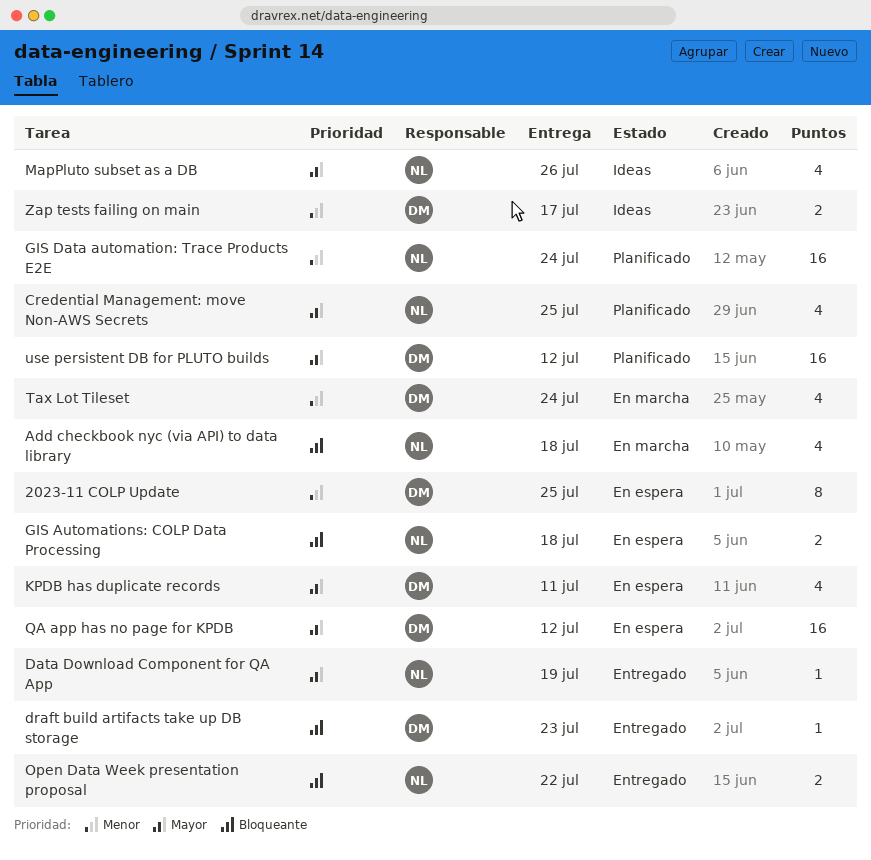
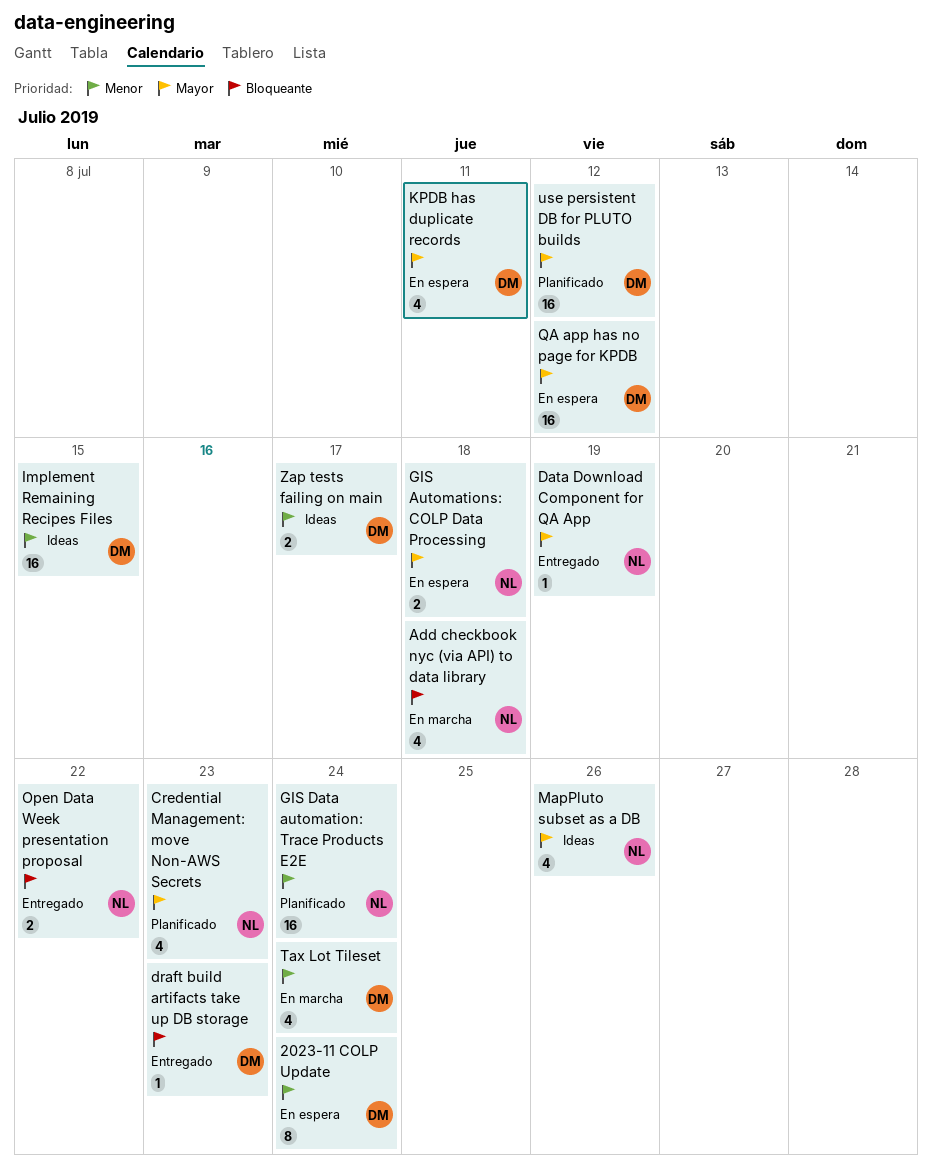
2023-11 COLP Update, due: Jul 25 -> Jul 24
Credential Management: move Non-AWS Secrets, due: Jul 25 -> Jul 23
GIS Automations: COLP Data Processing, priority: Bloqueante -> Mayor
Implement Remaining Recipes Files: none -> present

